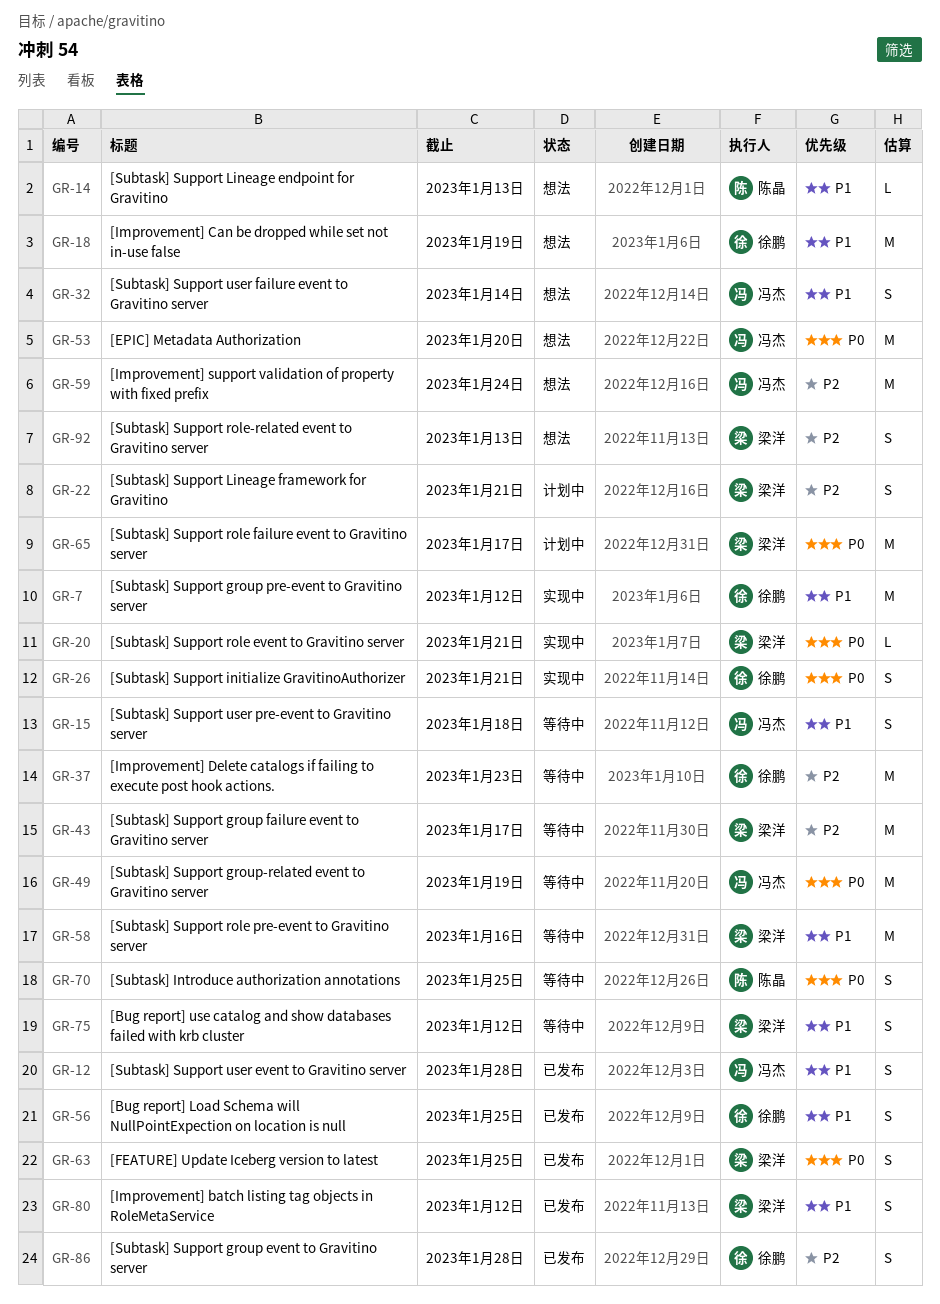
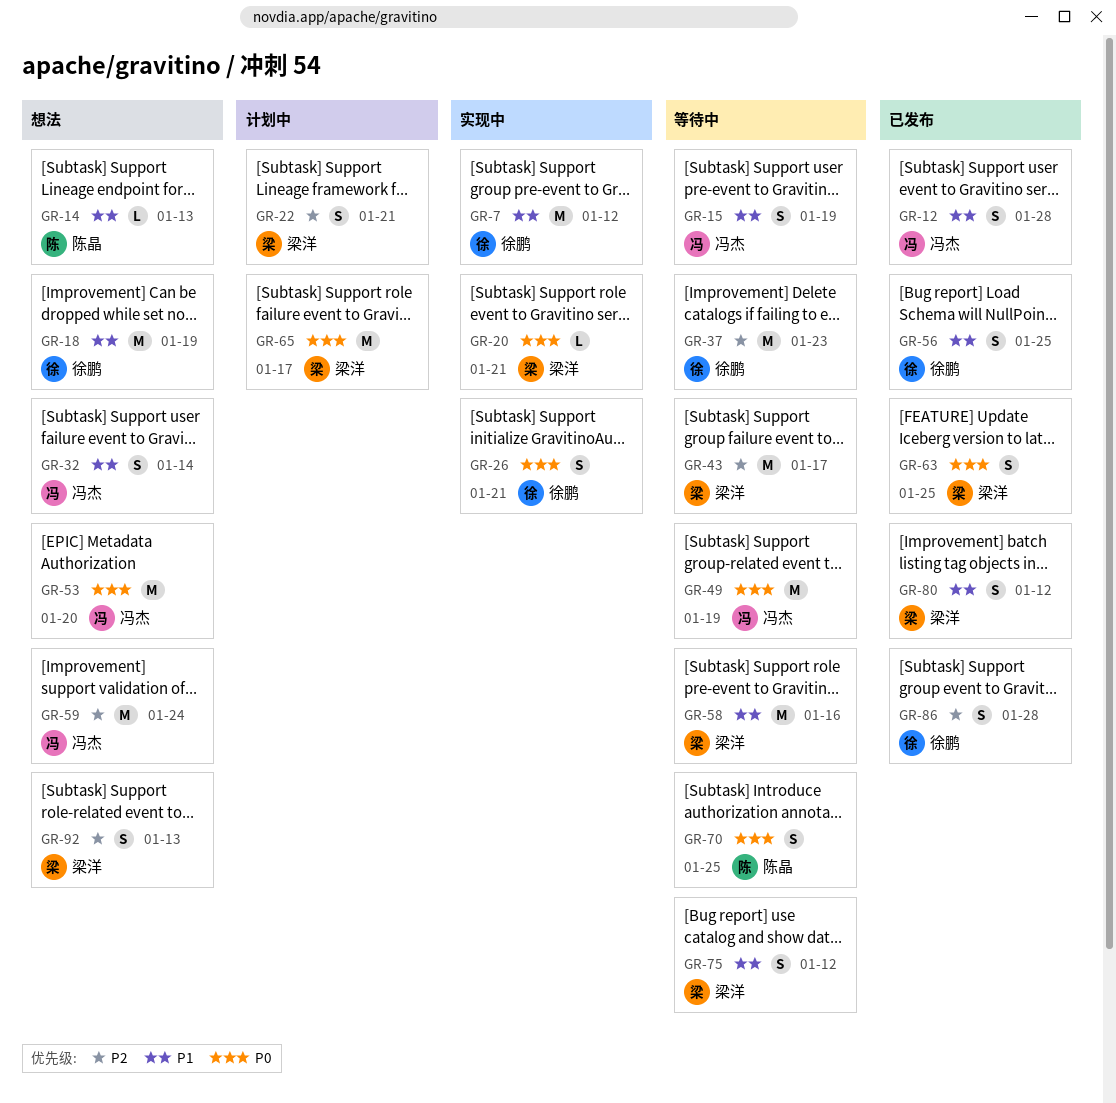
GR-15, due: Jan 18 -> Jan 19

